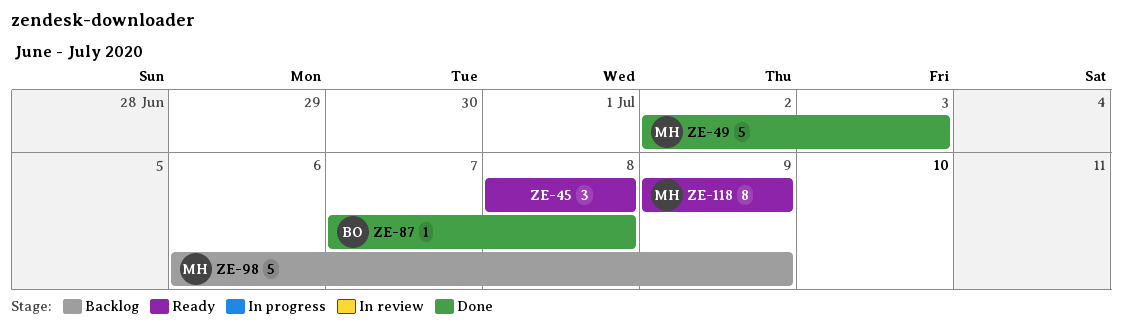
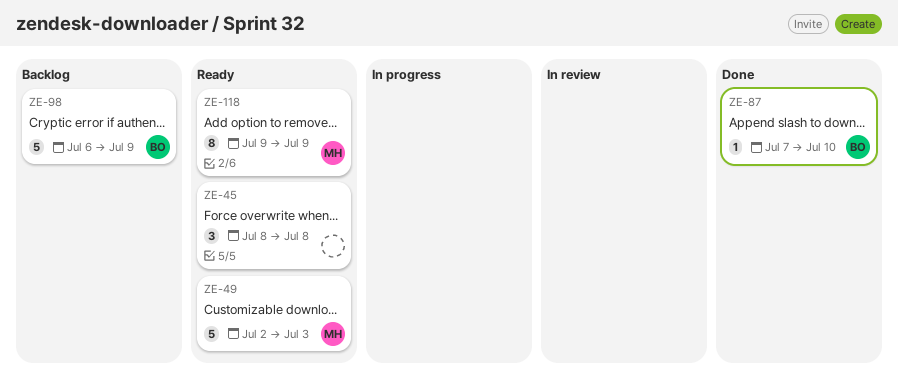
ZE-49, status: Done -> Ready
ZE-87, due: Jul 8 -> Jul 10
ZE-98, owner: MH -> BO

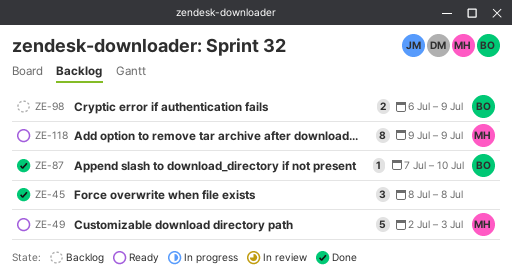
ZE-45, status: Ready -> Done
ZE-98, estimate: 5 -> 2

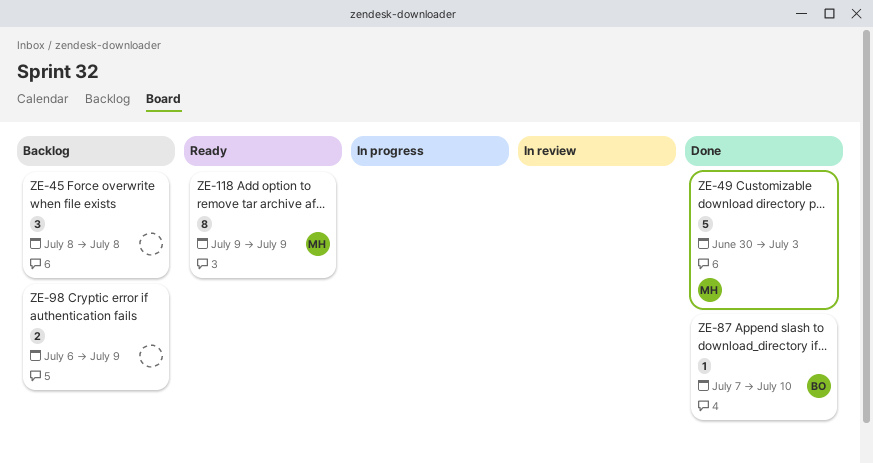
ZE-45, status: Done -> Backlog
ZE-49, status: Ready -> Done
ZE-49, start: Jul 2 -> Jun 30
ZE-98, owner: BO -> none

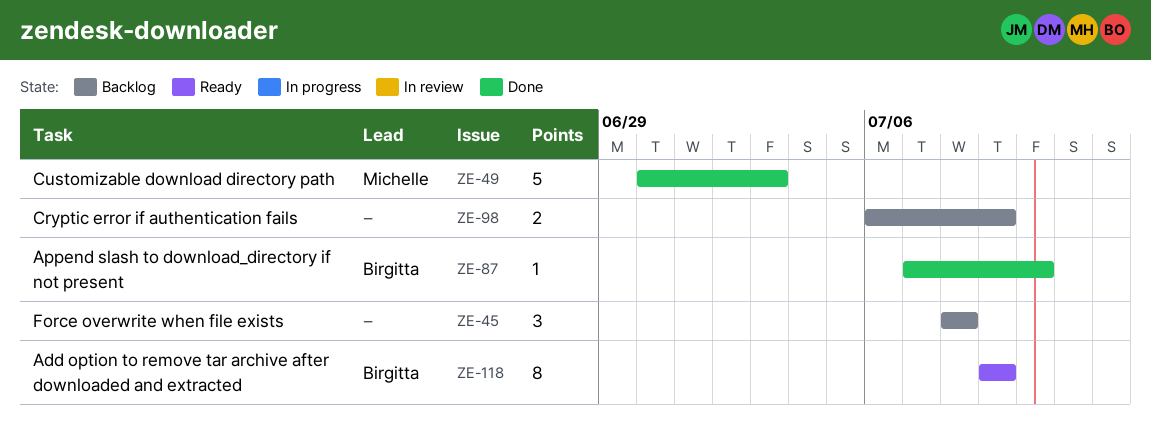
ZE-118, owner: Michelle -> Birgitta

